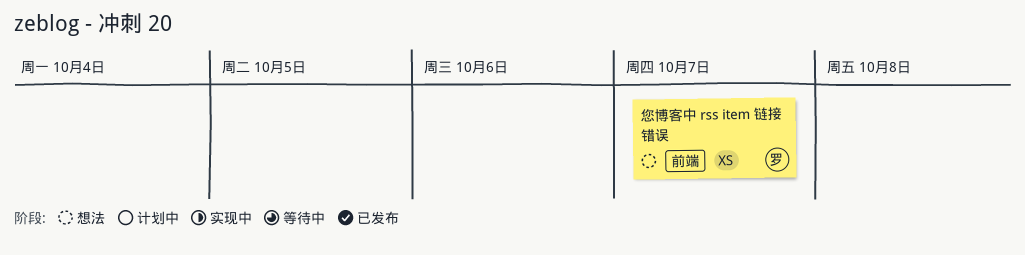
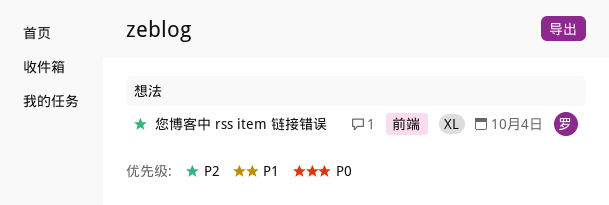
您博客中 rss item 链接错误, estimate: XS -> XL
您博客中 rss item 链接错误, due: Oct 7 -> Oct 4

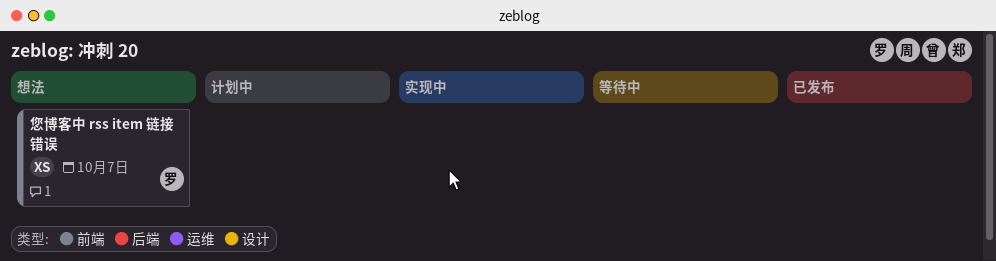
您博客中 rss item 链接错误, estimate: XL -> XS
您博客中 rss item 链接错误, due: Oct 4 -> Oct 7

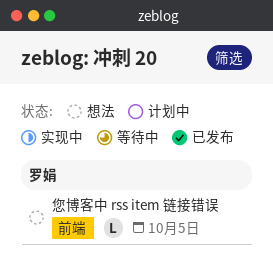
您博客中 rss item 链接错误, estimate: XS -> L
您博客中 rss item 链接错误, due: Oct 7 -> Oct 5

